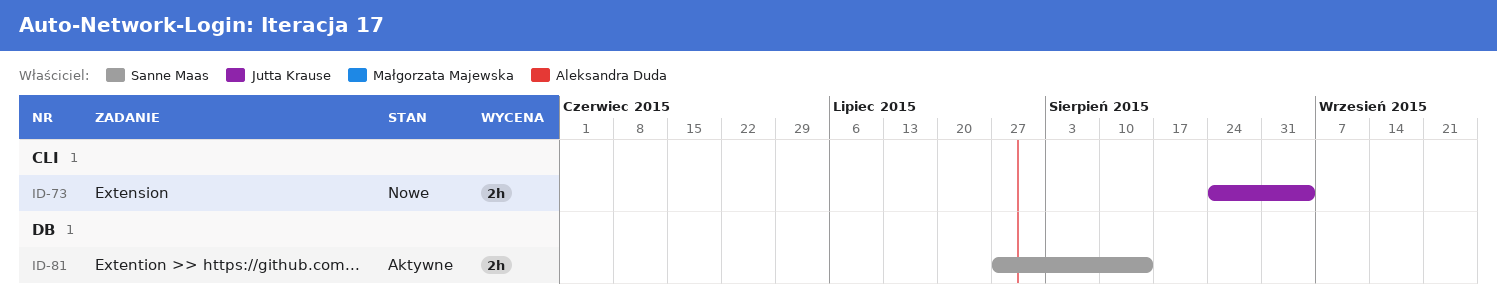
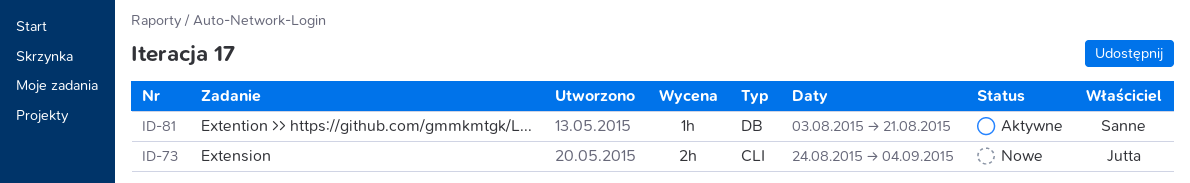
ID-81, estimate: 2h -> 1h
ID-81, start: Jul 27 -> Aug 3
ID-81, due: Aug 14 -> Aug 21

